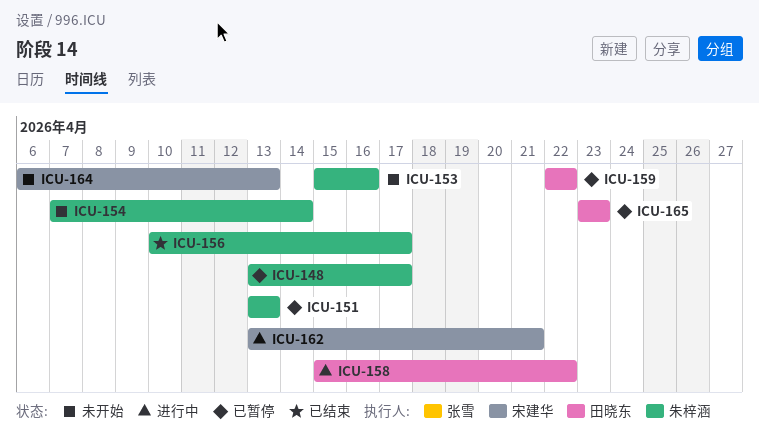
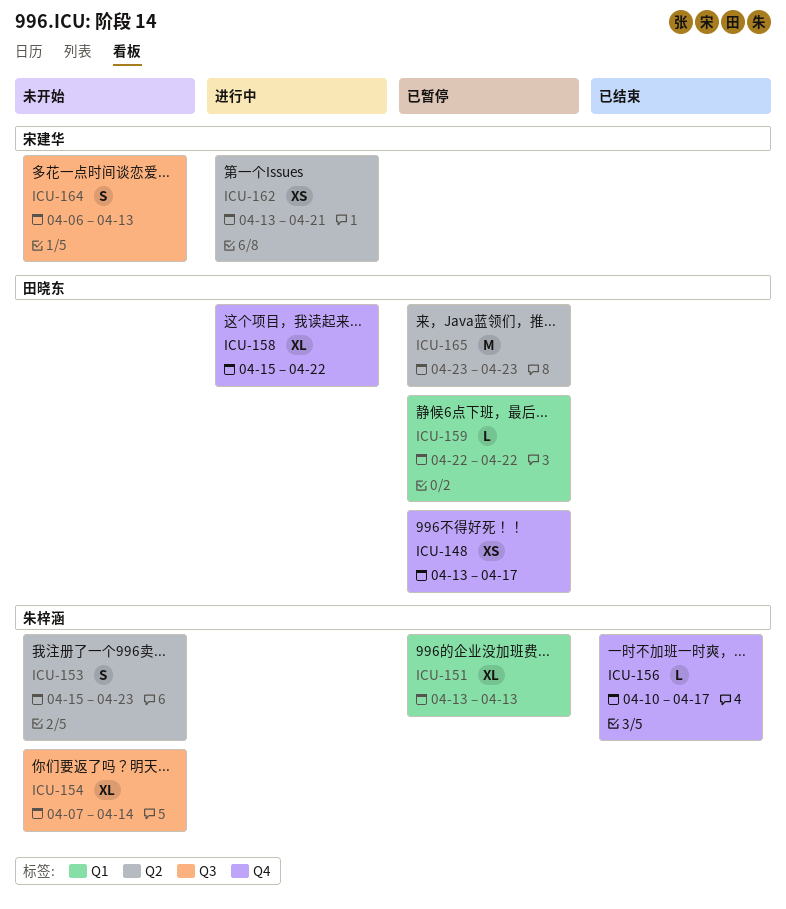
ICU-148, owner: 朱梓涵 -> 田晓东
ICU-153, due: Apr 16 -> Apr 23

